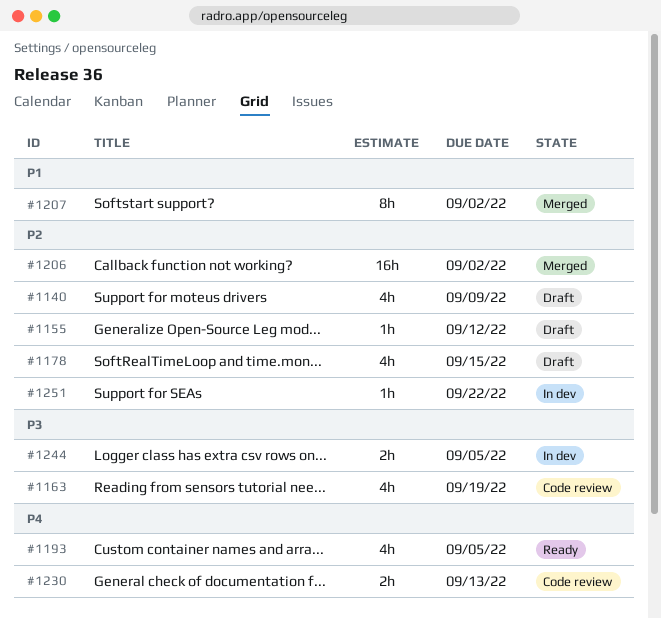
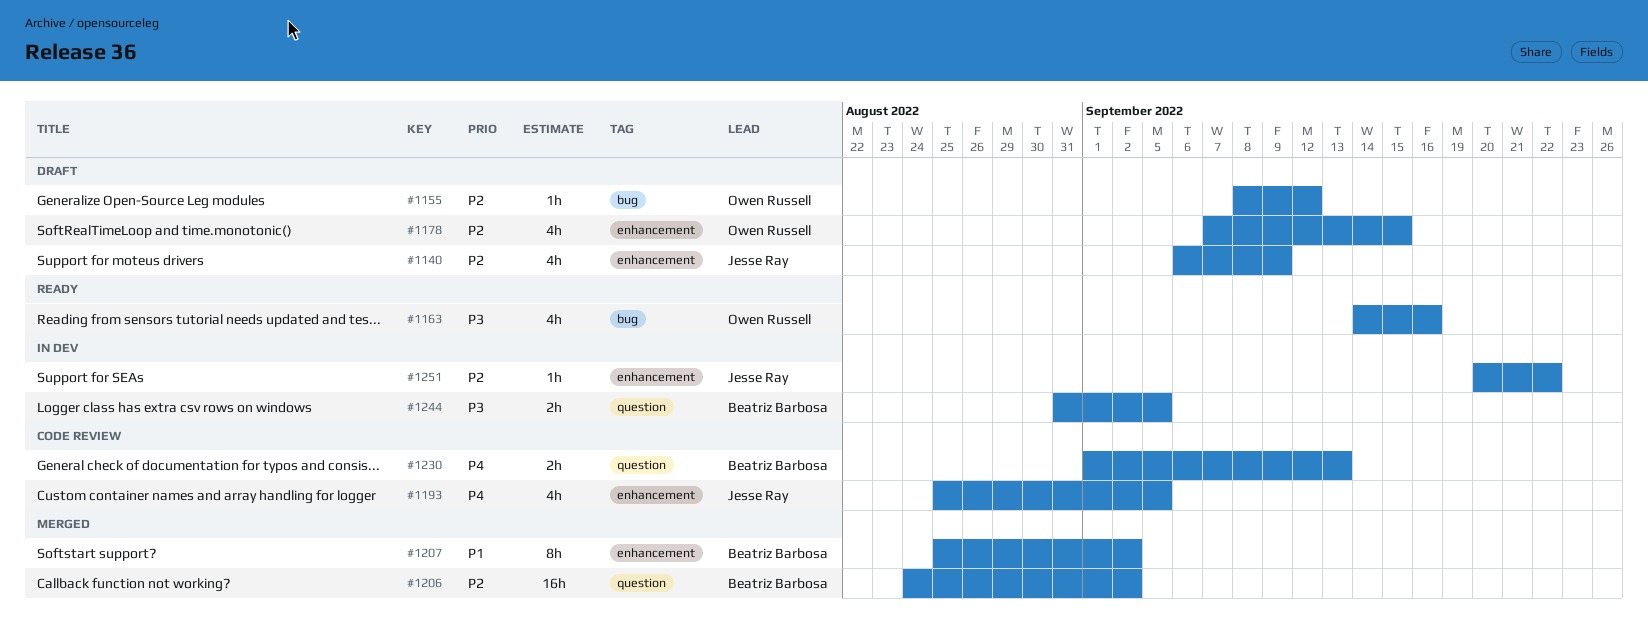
#1163, status: Code review -> Ready
#1163, due: Sep 19 -> Sep 16
#1193, status: Ready -> Code review

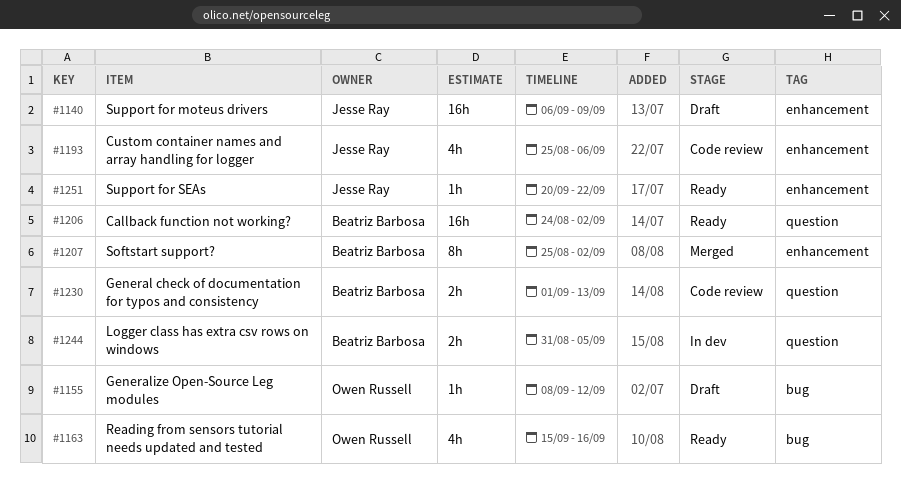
#1140, estimate: 4h -> 16h
#1163, start: Sep 14 -> Sep 15
#1178: present -> none
#1193, due: Sep 5 -> Sep 6
#1206, status: Merged -> Ready
#1251, status: In dev -> Ready

